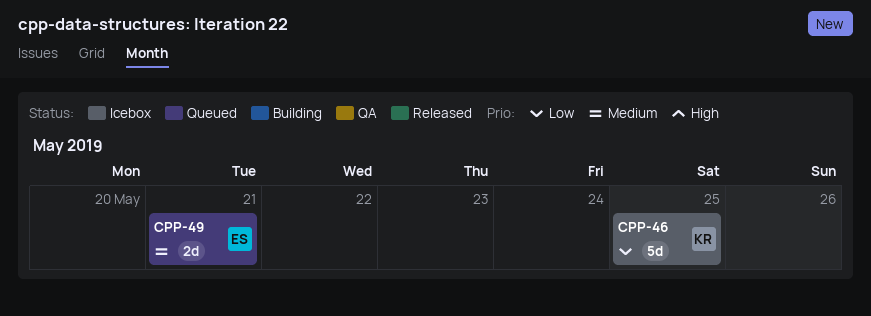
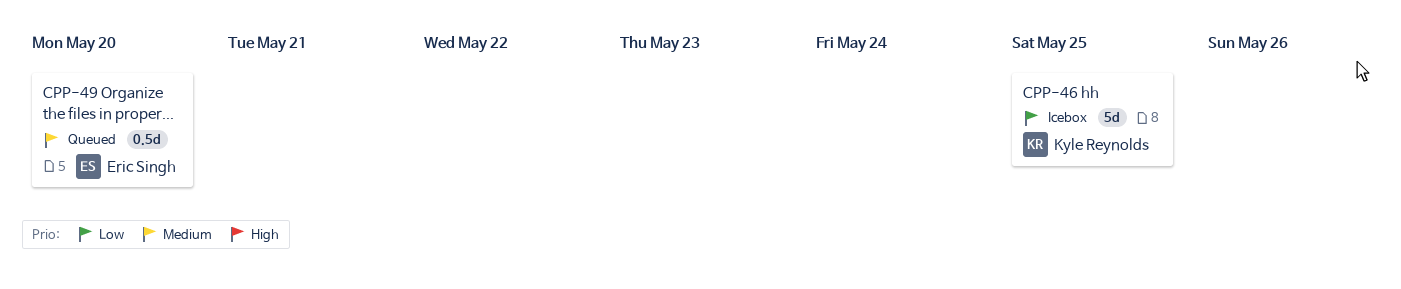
CPP-49, estimate: 2d -> 0.5d
CPP-49, due: May 21 -> May 20

